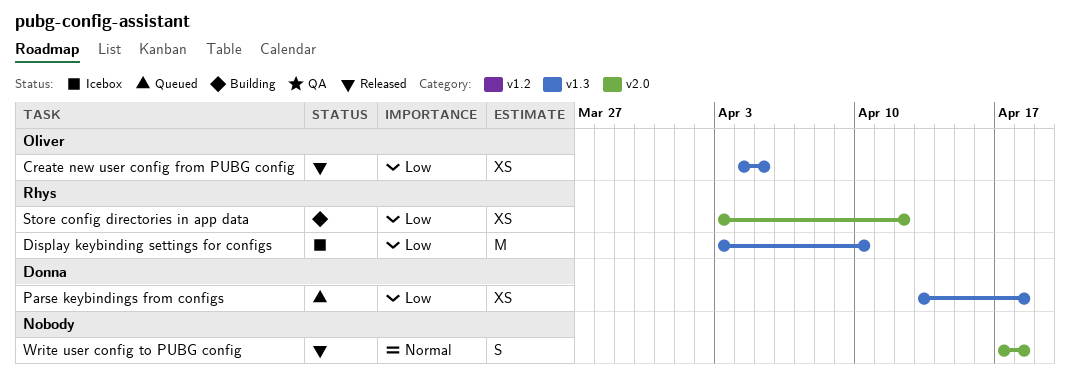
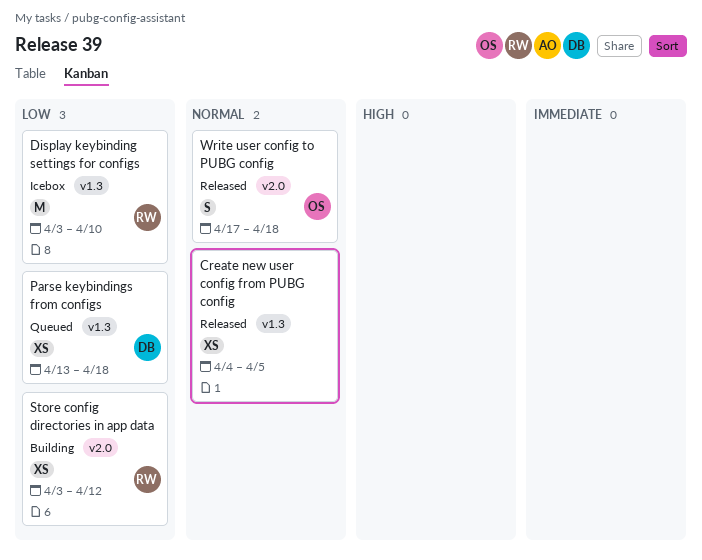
Create new user config from PUBG config, owner: Oliver -> none
Create new user config from PUBG config, priority: Low -> Normal
Write user config to PUBG config, owner: none -> Oliver

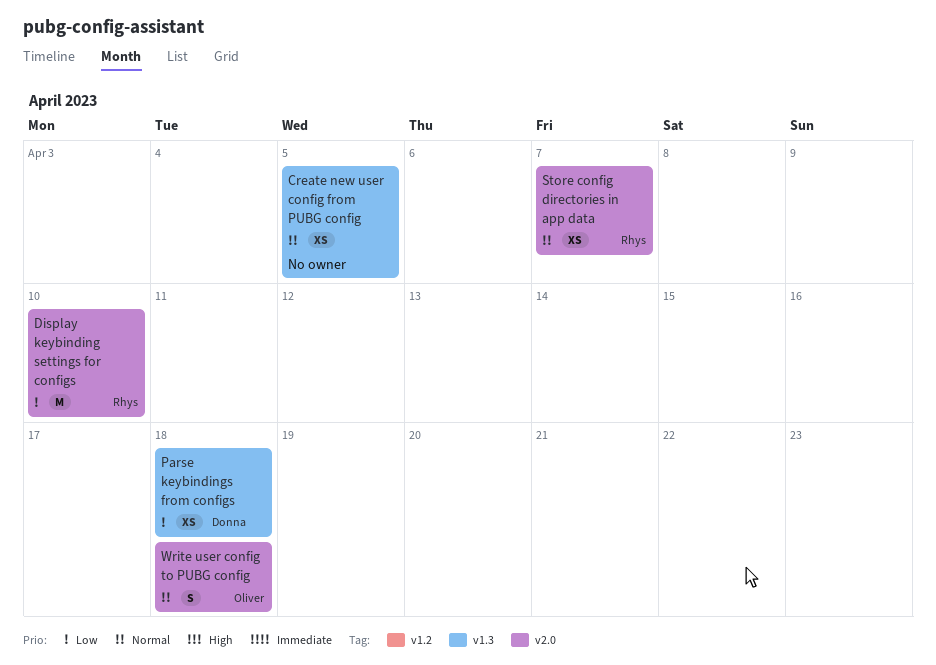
Display keybinding settings for configs, label: v1.3 -> v2.0
Store config directories in app data, priority: Low -> Normal
Store config directories in app data, due: Apr 12 -> Apr 7

